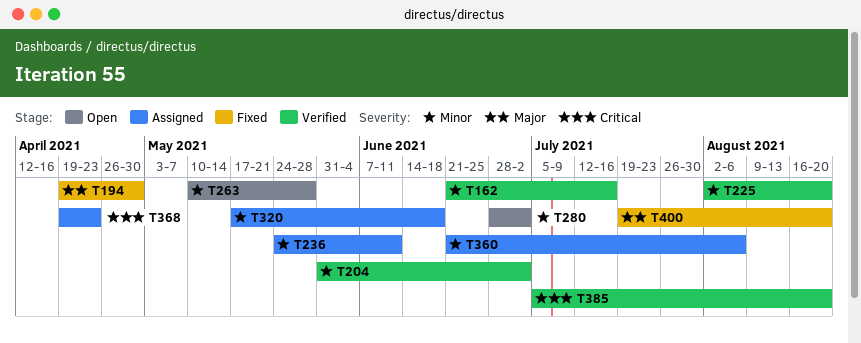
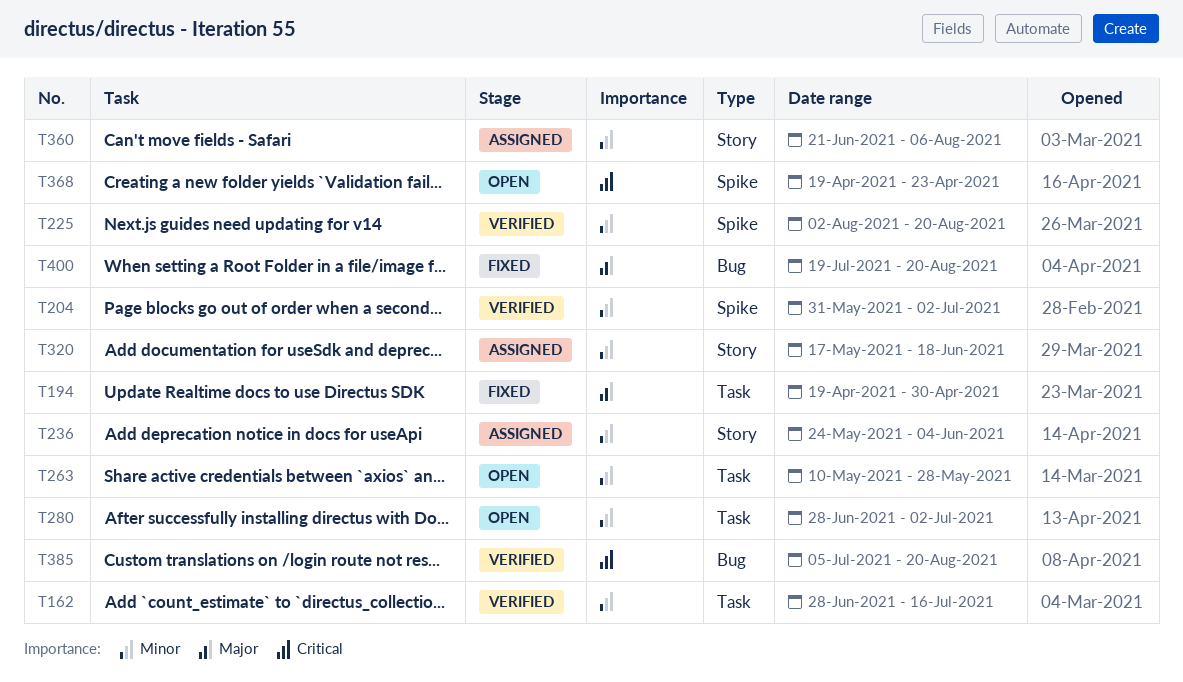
T162, start: Jun 21 -> Jun 28
T236, due: Jun 11 -> Jun 4
T368, status: Assigned -> Open

